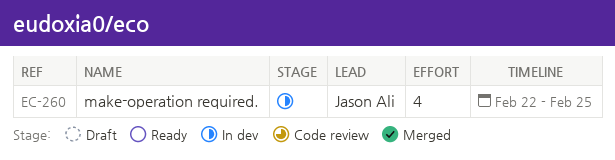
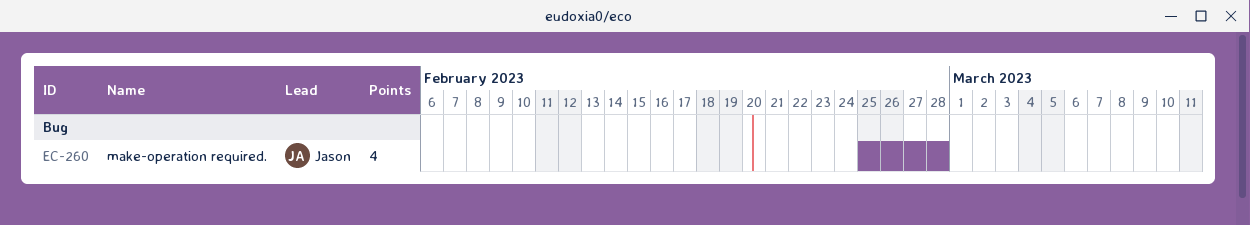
EC-260, start: Feb 22 -> Feb 25
EC-260, due: Feb 25 -> Feb 28

